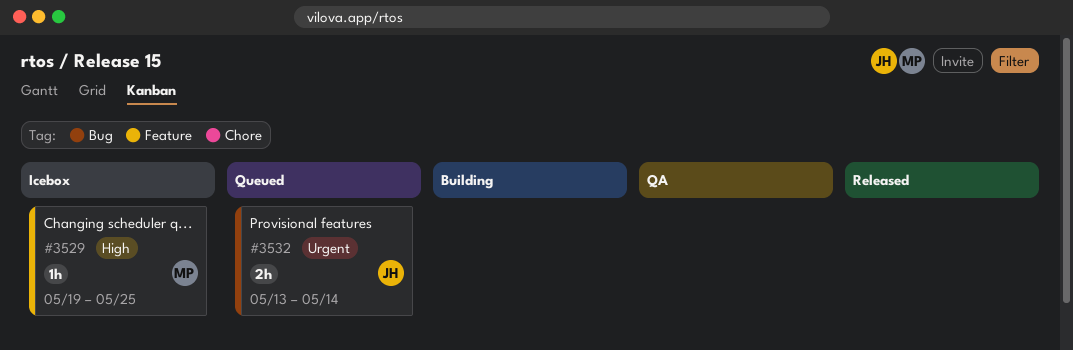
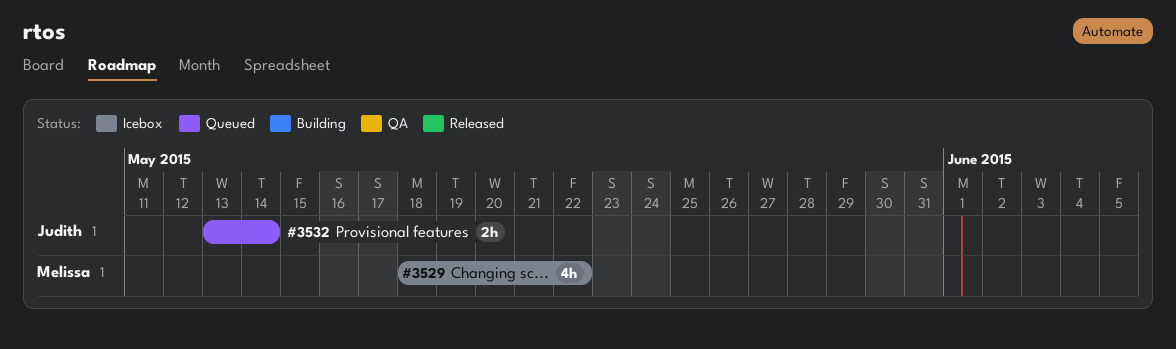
#3529, estimate: 1h -> 4h
#3529, start: May 19 -> May 18
#3529, due: May 25 -> May 22

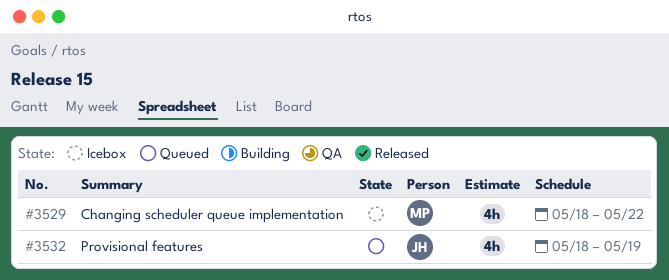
#3532, estimate: 2h -> 4h
#3532, start: May 13 -> May 18
#3532, due: May 14 -> May 19

